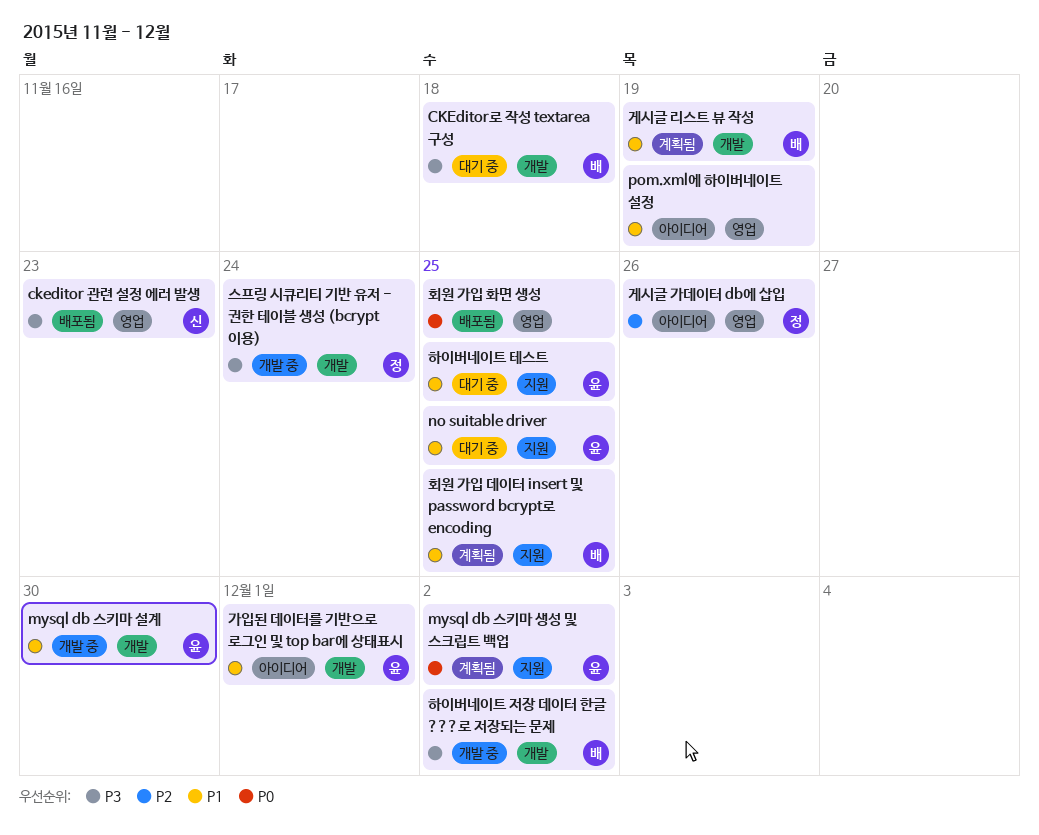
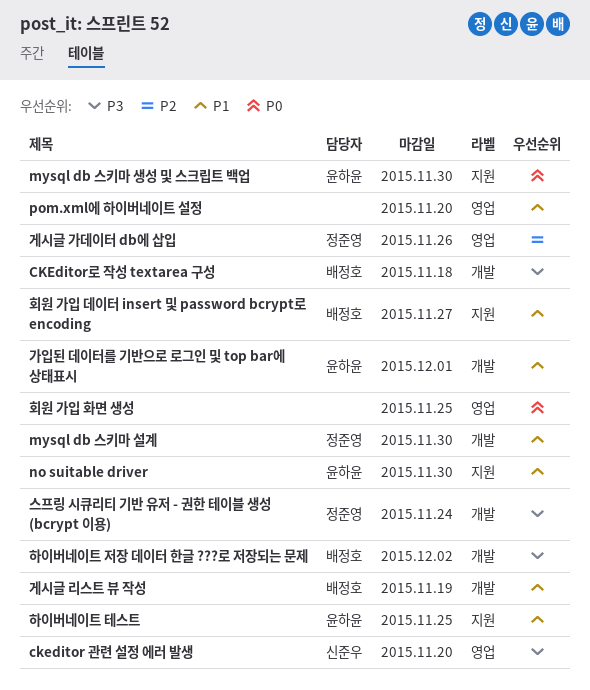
ckeditor 관련 설정 에러 발생, due: Nov 23 -> Nov 20
mysql db 스키마 생성 및 스크립트 백업, due: Dec 2 -> Nov 30
mysql db 스키마 설계, owner: 윤하윤 -> 정준영
no suitable driver, due: Nov 25 -> Nov 30
pom.xml에 하이버네이트 설정, due: Nov 19 -> Nov 20
회원 가입 데이터 insert 및 password bcrypt로 encoding, due: Nov 25 -> Nov 27

